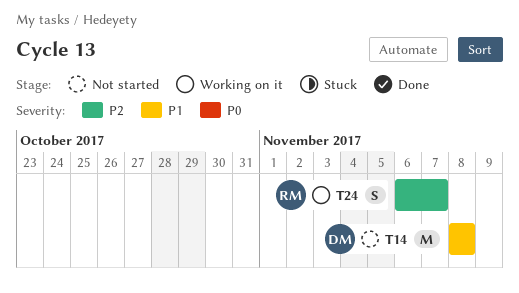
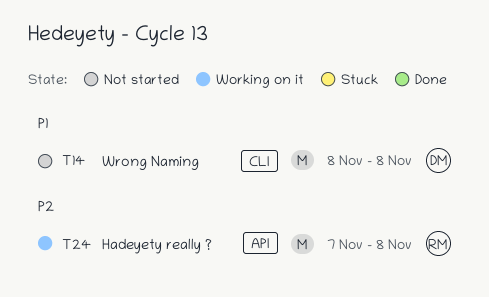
T24, estimate: S -> M
T24, start: Nov 6 -> Nov 7
T24, due: Nov 7 -> Nov 8

